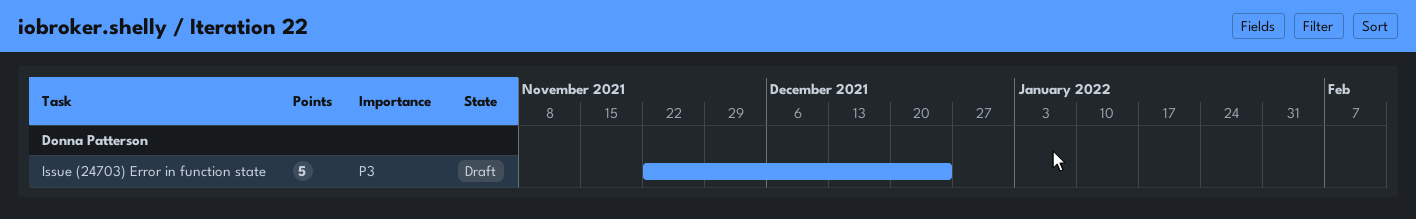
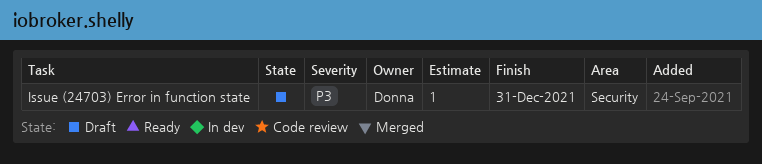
Issue (24703) Error in function state, estimate: 5 -> 1
Issue (24703) Error in function state, due: Dec 24 -> Dec 31

